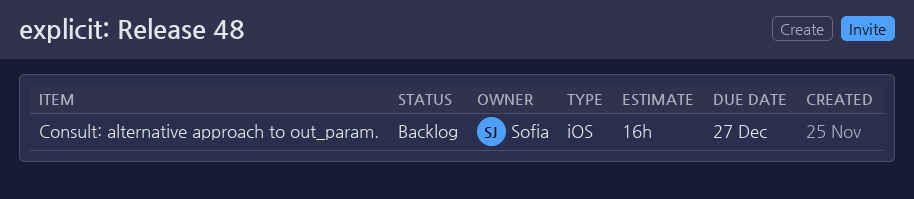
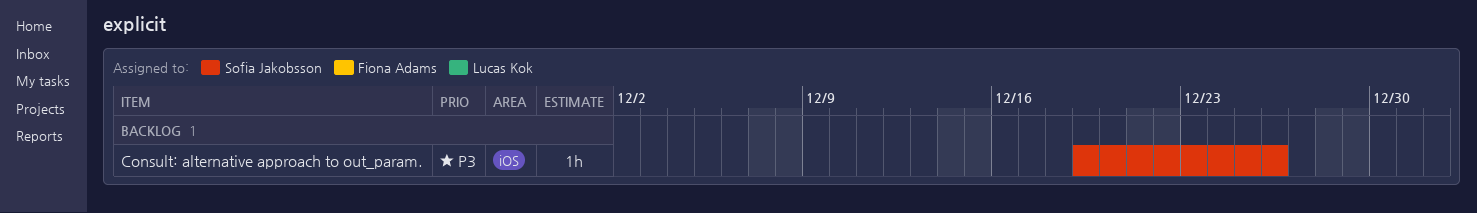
Consult: alternative approach to out_param., estimate: 16h -> 1h
Consult: alternative approach to out_param., due: Dec 27 -> Dec 26

